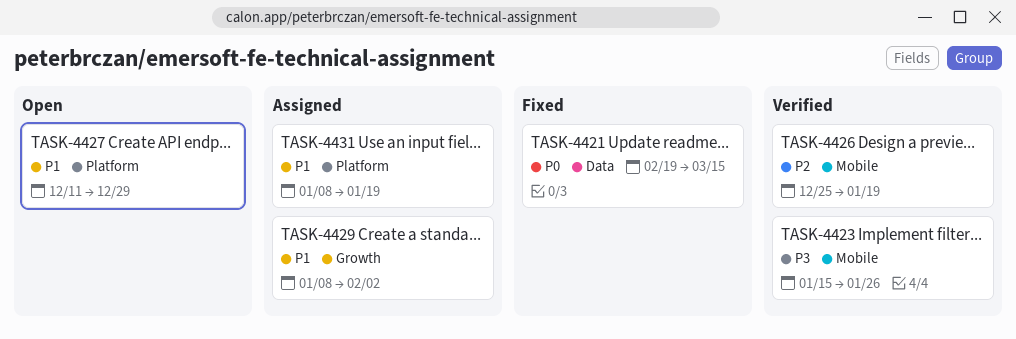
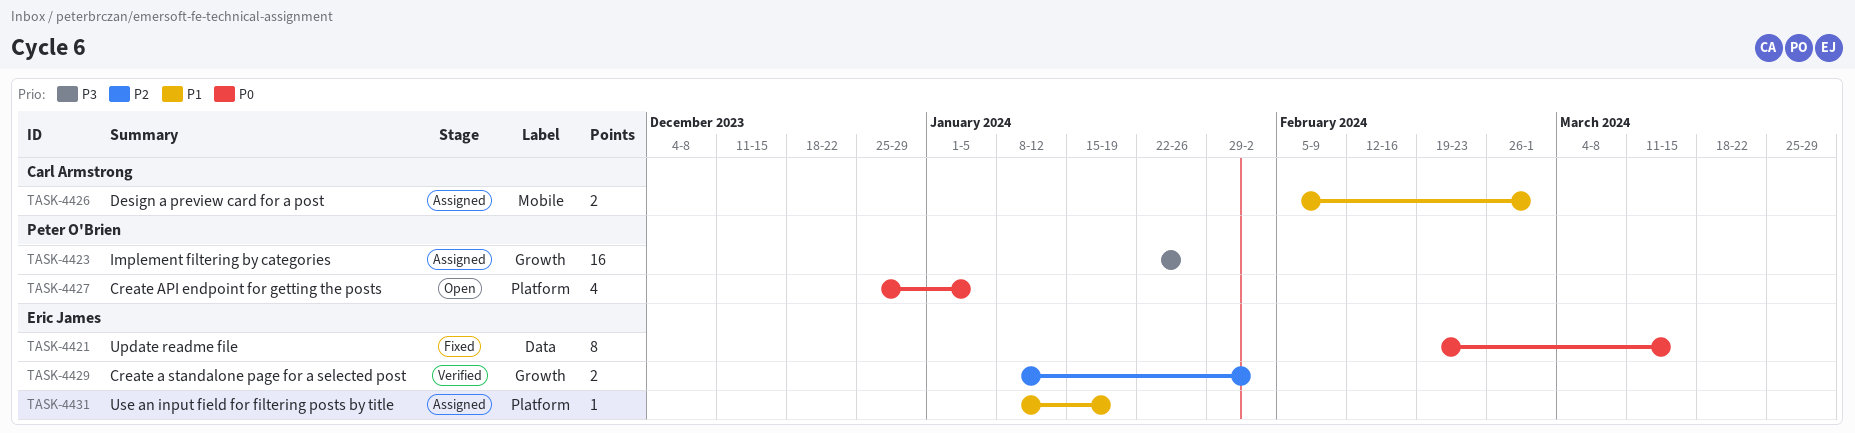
TASK-4423, status: Verified -> Assigned
TASK-4423, label: Mobile -> Growth
TASK-4423, start: Jan 15 -> Jan 22
TASK-4426, status: Verified -> Assigned
TASK-4426, priority: P2 -> P1
TASK-4426, start: Dec 25 -> Feb 5
TASK-4426, due: Jan 19 -> Mar 1
TASK-4427, priority: P1 -> P0
TASK-4427, start: Dec 11 -> Dec 25
TASK-4427, due: Dec 29 -> Jan 5
TASK-4429, status: Assigned -> Verified
TASK-4429, priority: P1 -> P2

